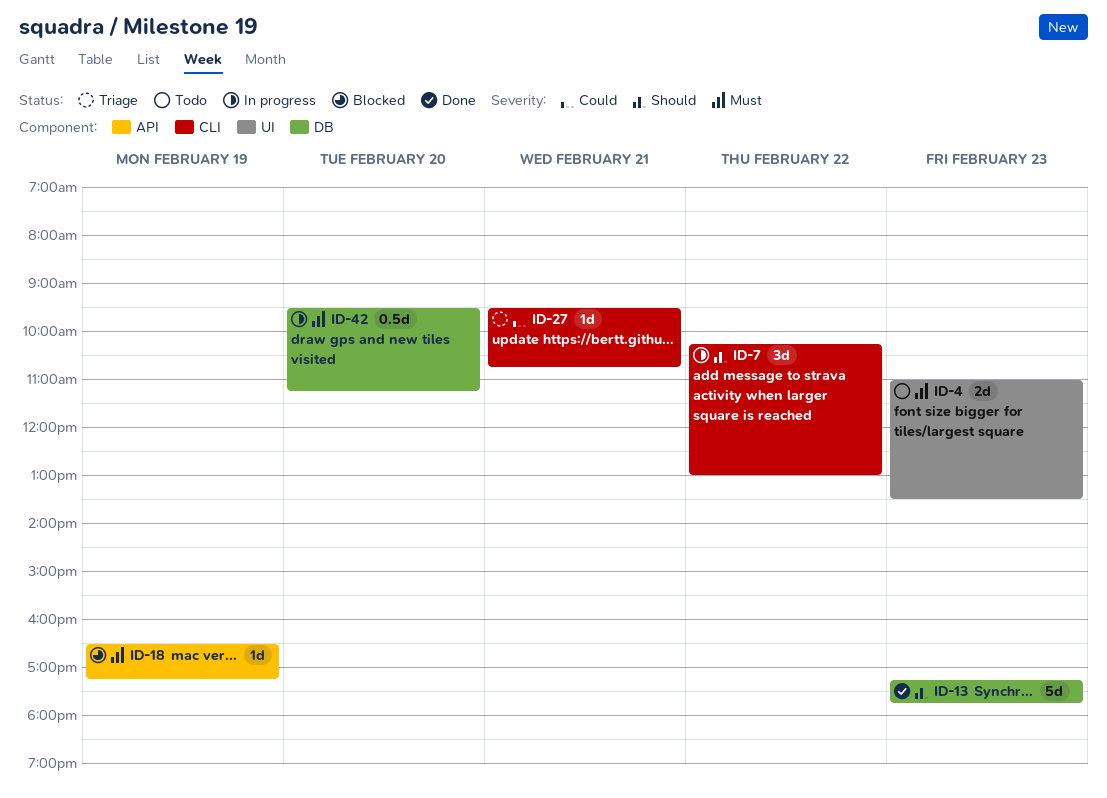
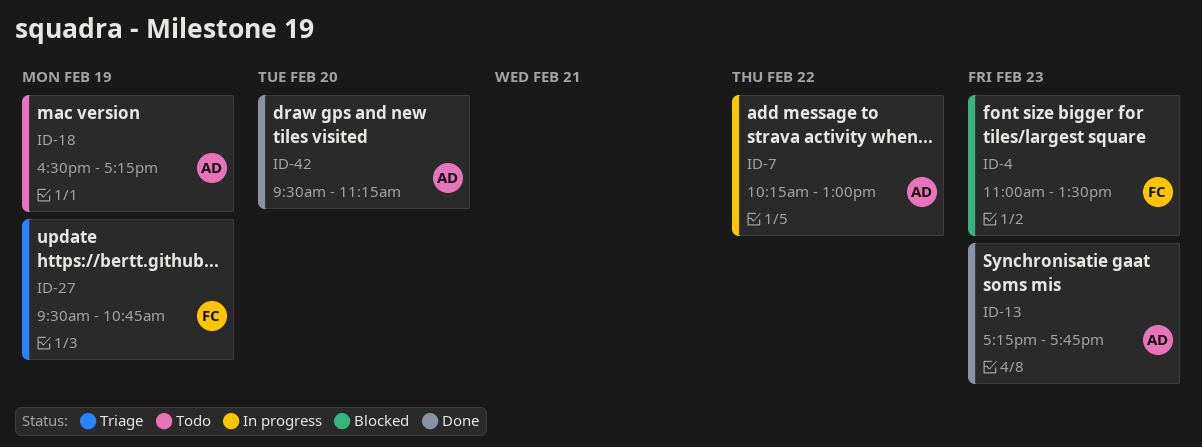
ID-4, status: Todo -> Blocked
ID-18, status: Blocked -> Todo
ID-27, day: Feb 21 -> Feb 19
ID-42, status: In progress -> Done

